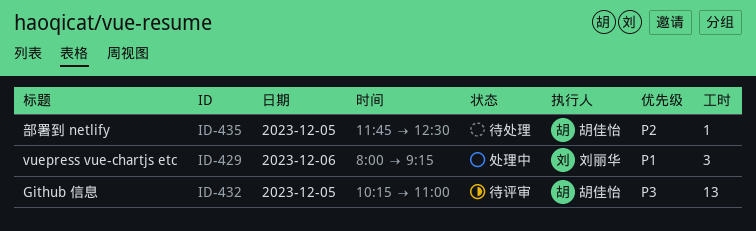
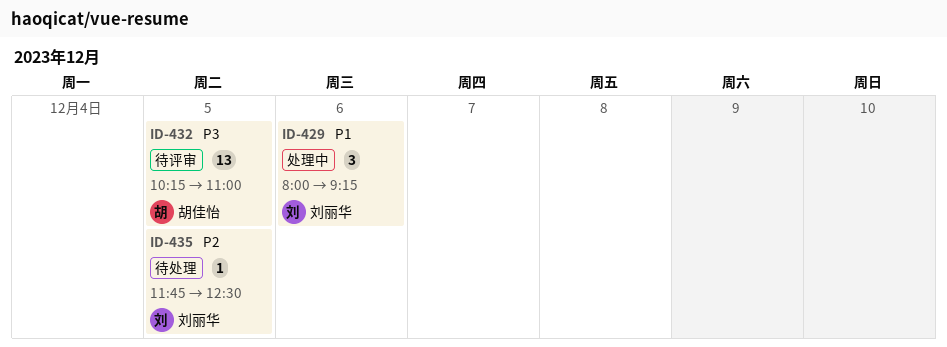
ID-435, owner: 胡佳怡 -> 刘丽华

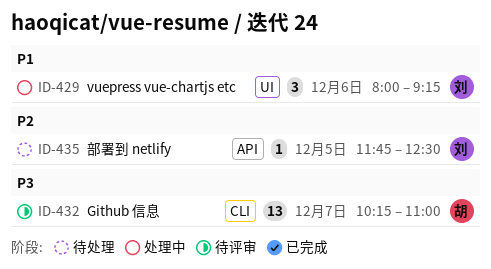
ID-432, day: Dec 5 -> Dec 7

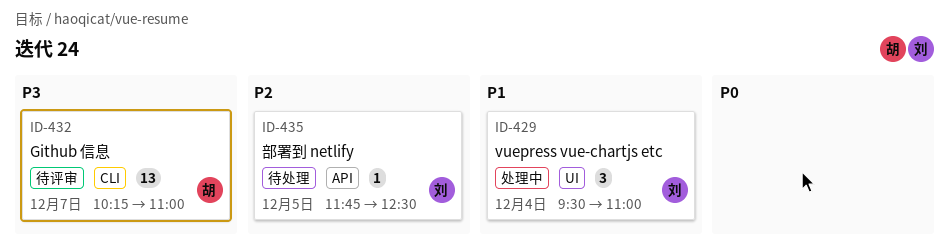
ID-429, day: Dec 6 -> Dec 4
ID-429, begins: 08:00 -> 09:30
ID-429, ends: 09:15 -> 11:00

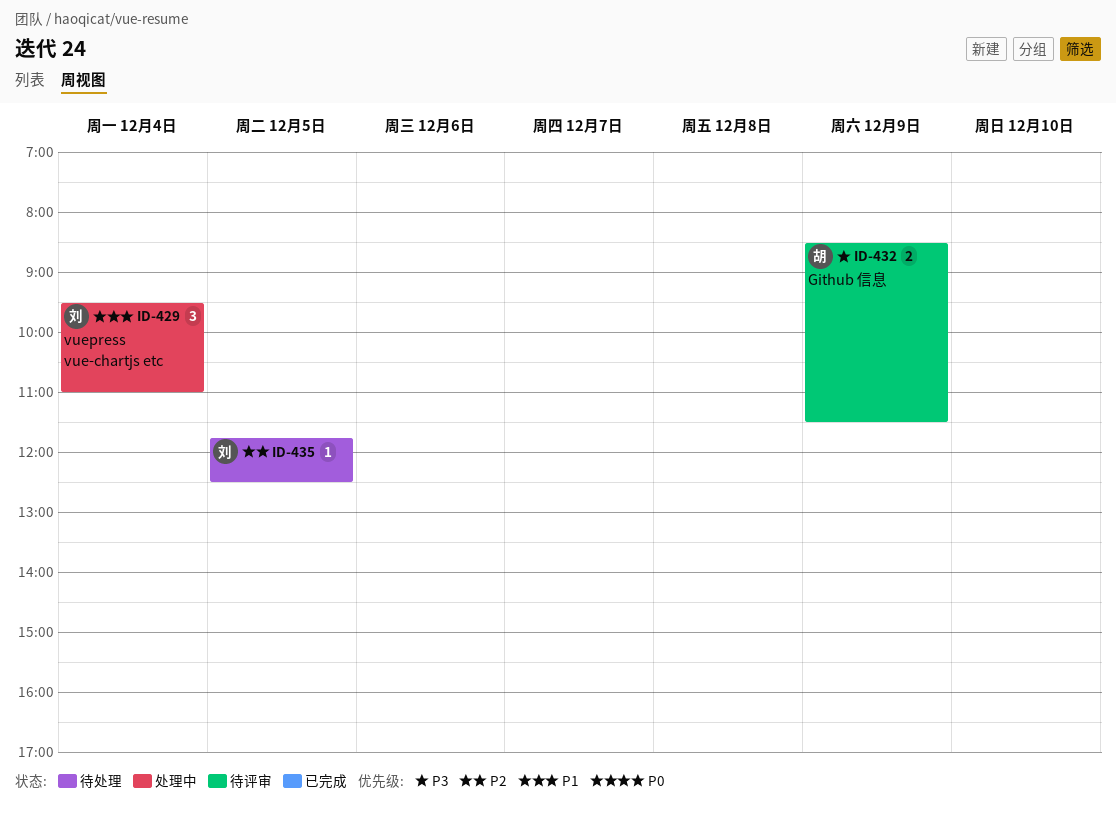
ID-432, estimate: 13 -> 2
ID-432, day: Dec 7 -> Dec 9
ID-432, begins: 10:15 -> 08:30
ID-432, ends: 11:00 -> 11:30

